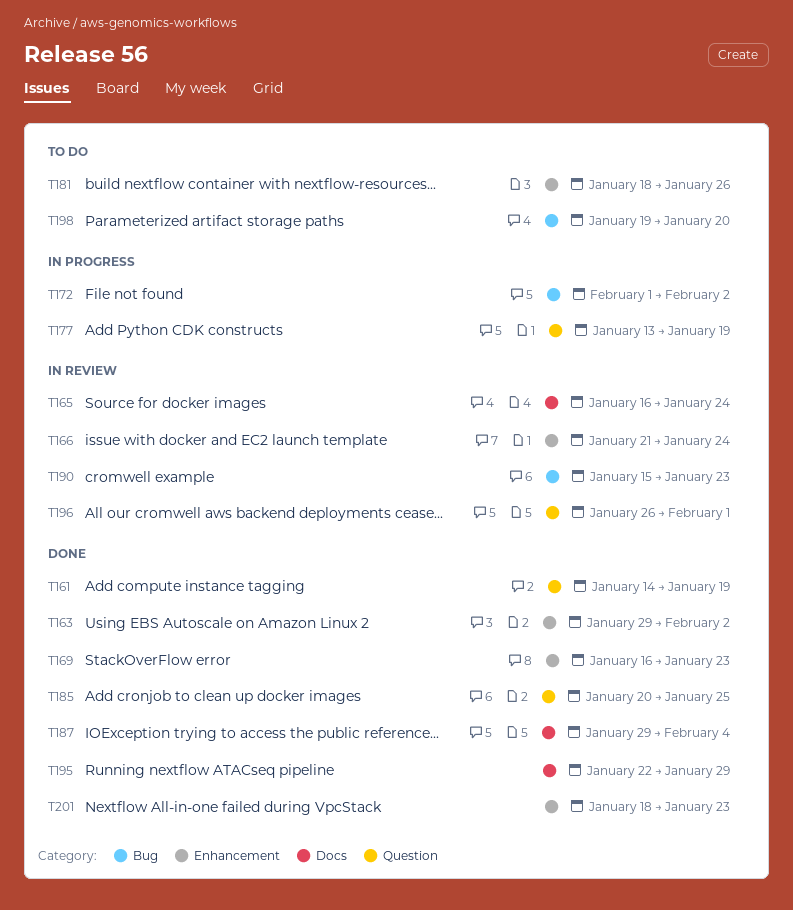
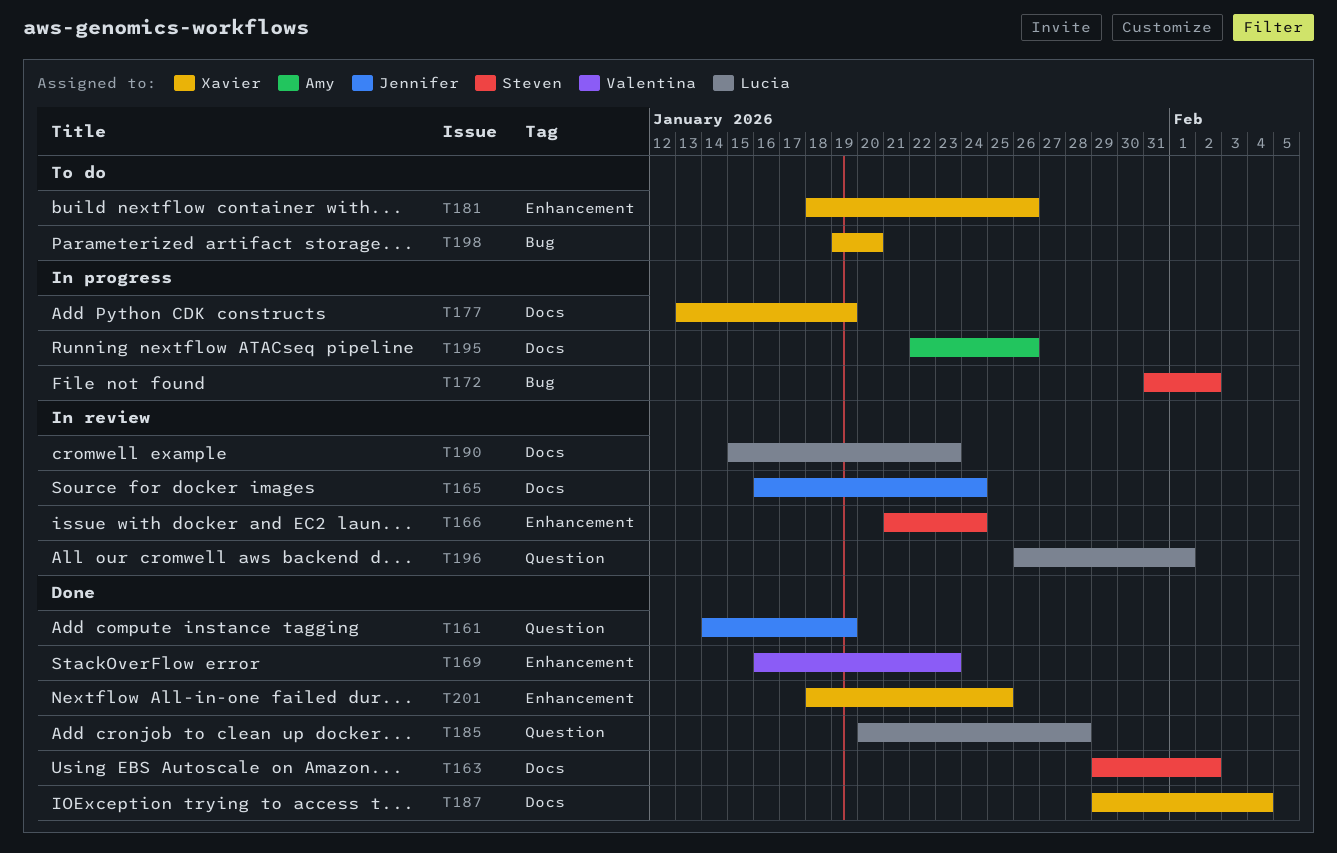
T163, label: Enhancement -> Docs
T172, start: Feb 1 -> Jan 31
T177, label: Question -> Docs
T185, due: Jan 25 -> Jan 28
T190, label: Bug -> Docs
T195, status: Done -> In progress
T195, due: Jan 29 -> Jan 26
T201, due: Jan 23 -> Jan 25

